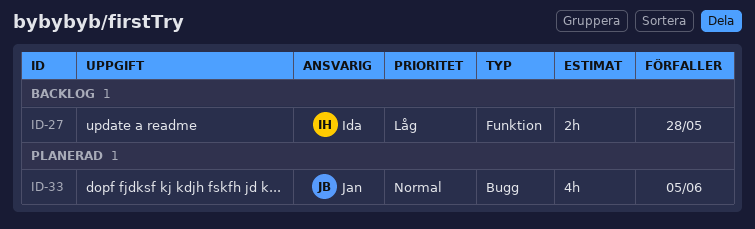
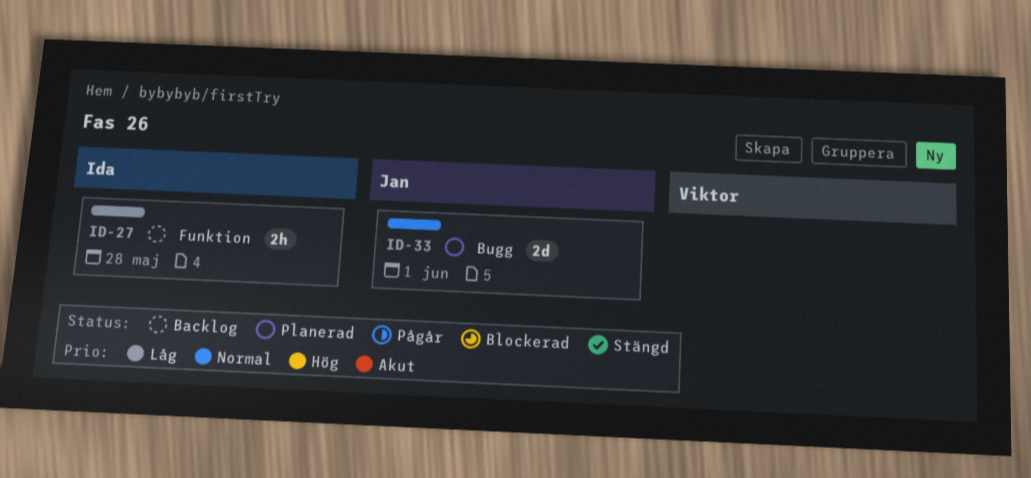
ID-33, estimate: 4h -> 2d
ID-33, due: Jun 5 -> Jun 1

